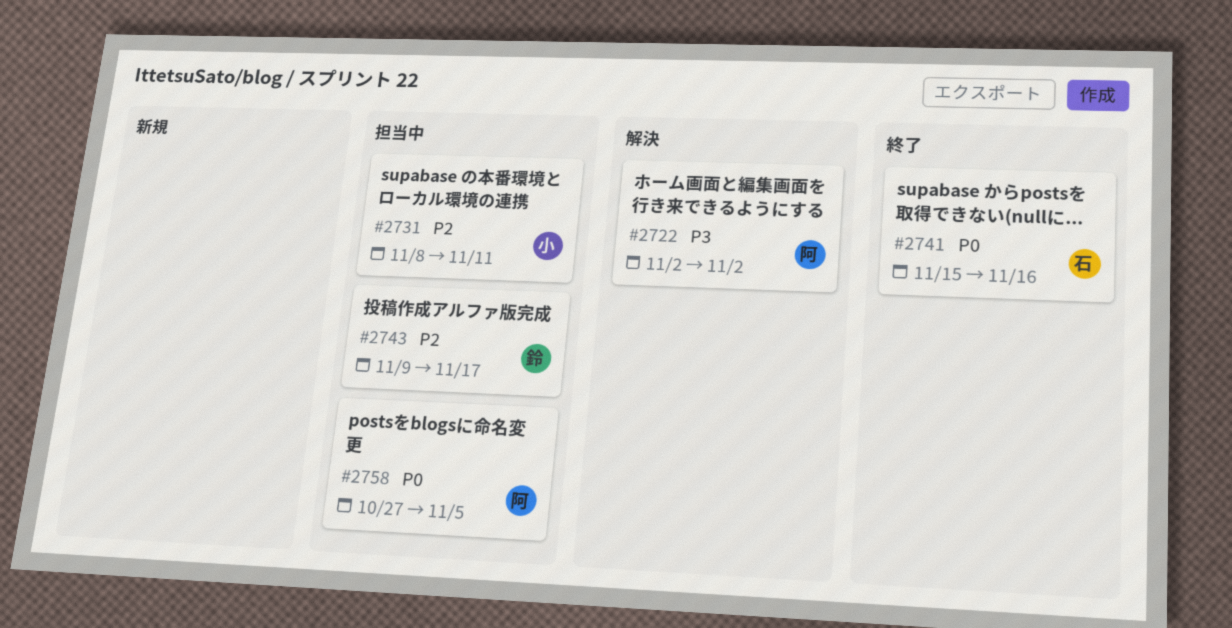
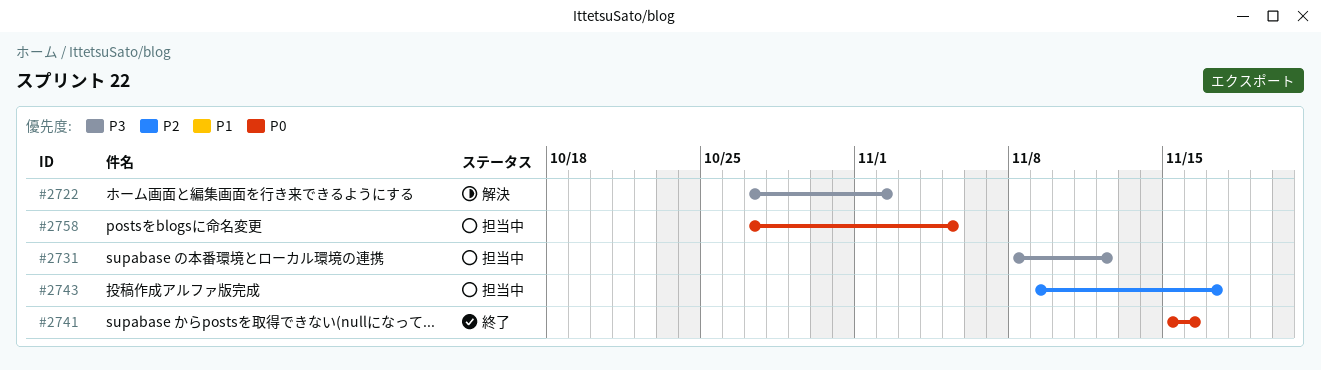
#2722, start: Nov 2 -> Oct 27
#2731, priority: P2 -> P3
#2731, due: Nov 11 -> Nov 12

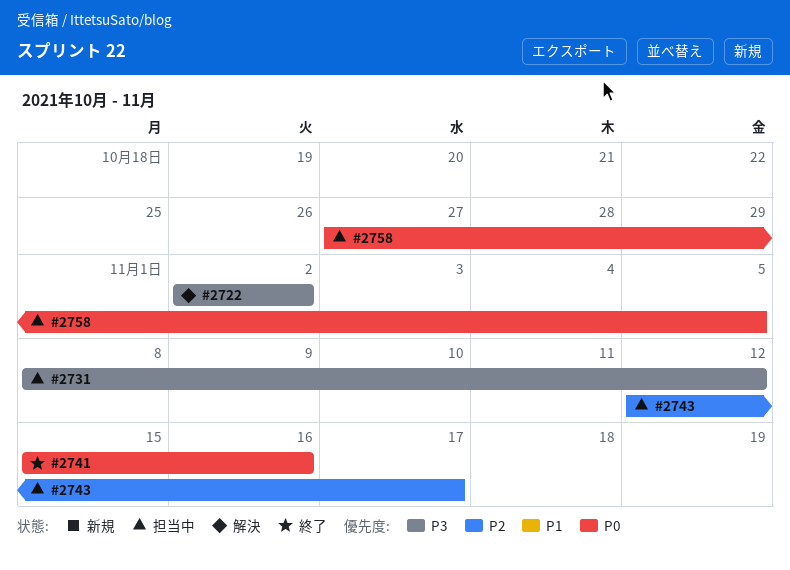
#2722, start: Oct 27 -> Nov 2
#2743, start: Nov 9 -> Nov 12

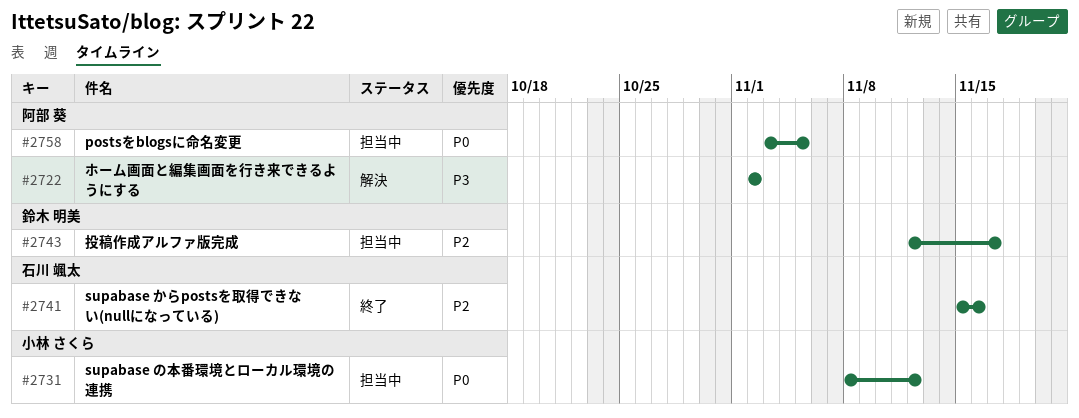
#2731, priority: P3 -> P0
#2741, priority: P0 -> P2
#2758, start: Oct 27 -> Nov 3

